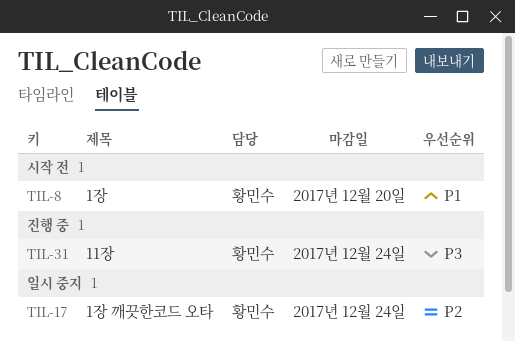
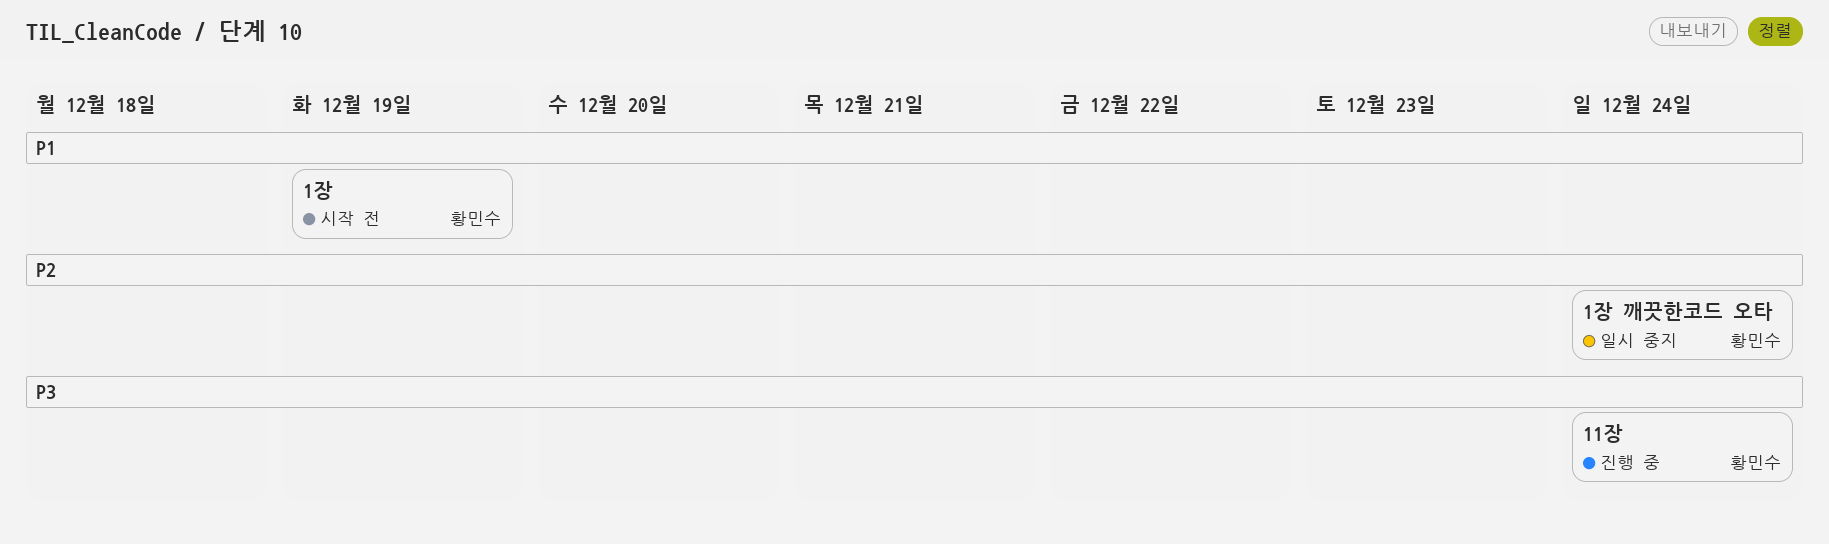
1장, due: Dec 20 -> Dec 19

